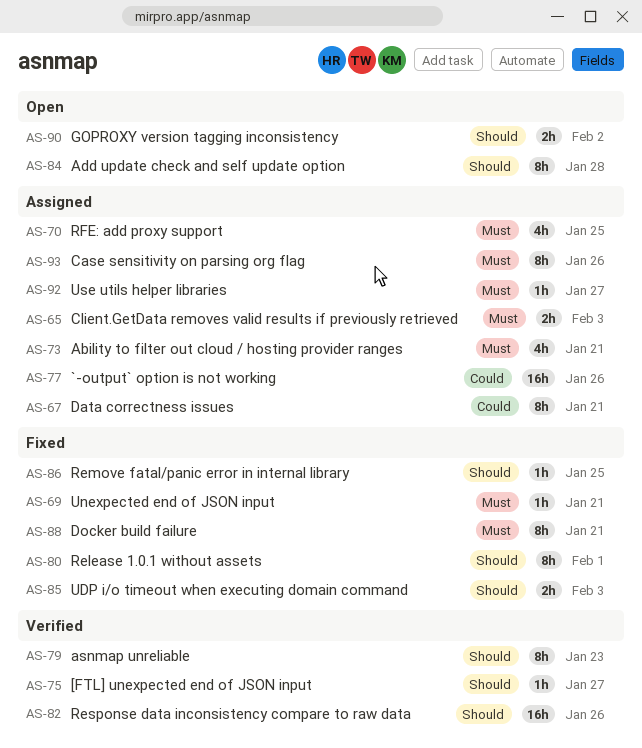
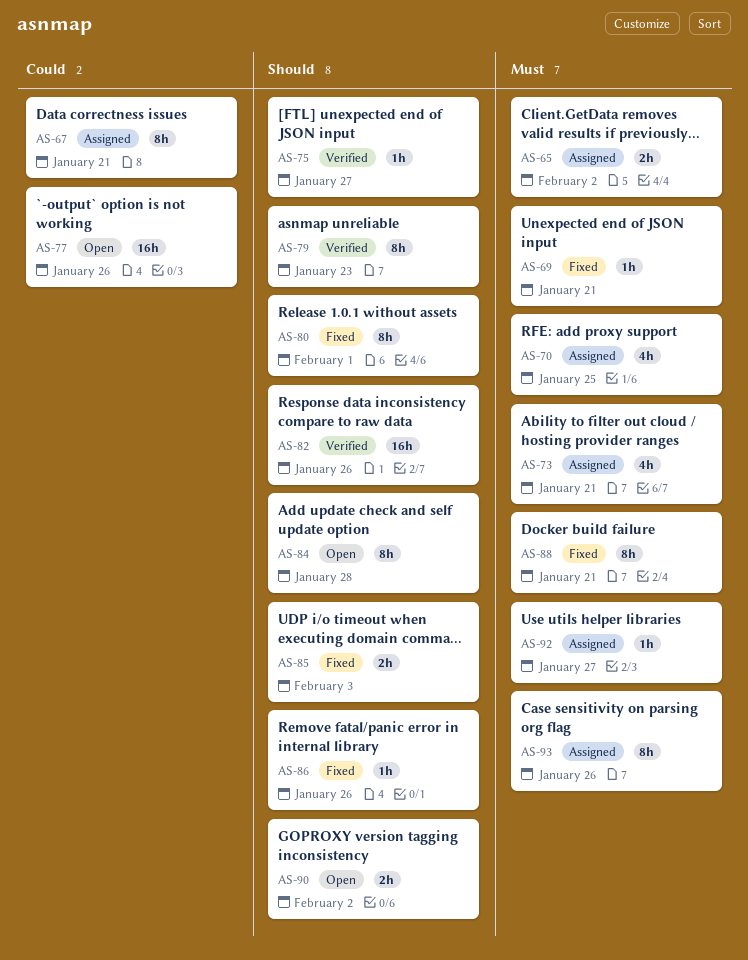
AS-65, due: Feb 3 -> Feb 2
AS-77, status: Assigned -> Open
AS-86, due: Jan 25 -> Jan 26

